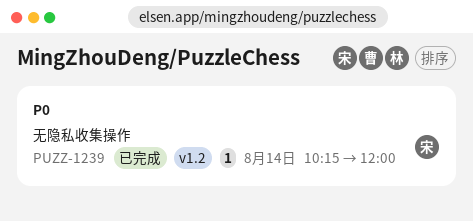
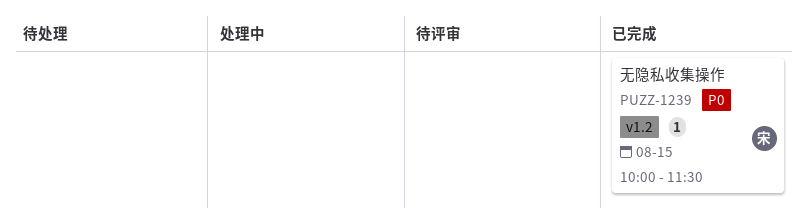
PUZZ-1239, day: Aug 14 -> Aug 15
PUZZ-1239, begins: 10:15 -> 10:00
PUZZ-1239, ends: 12:00 -> 11:30

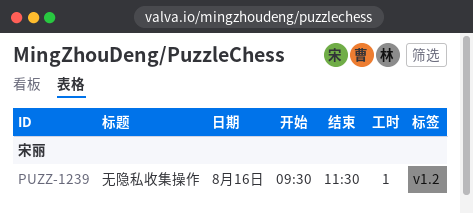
PUZZ-1239, day: Aug 15 -> Aug 16
PUZZ-1239, begins: 10:00 -> 09:30

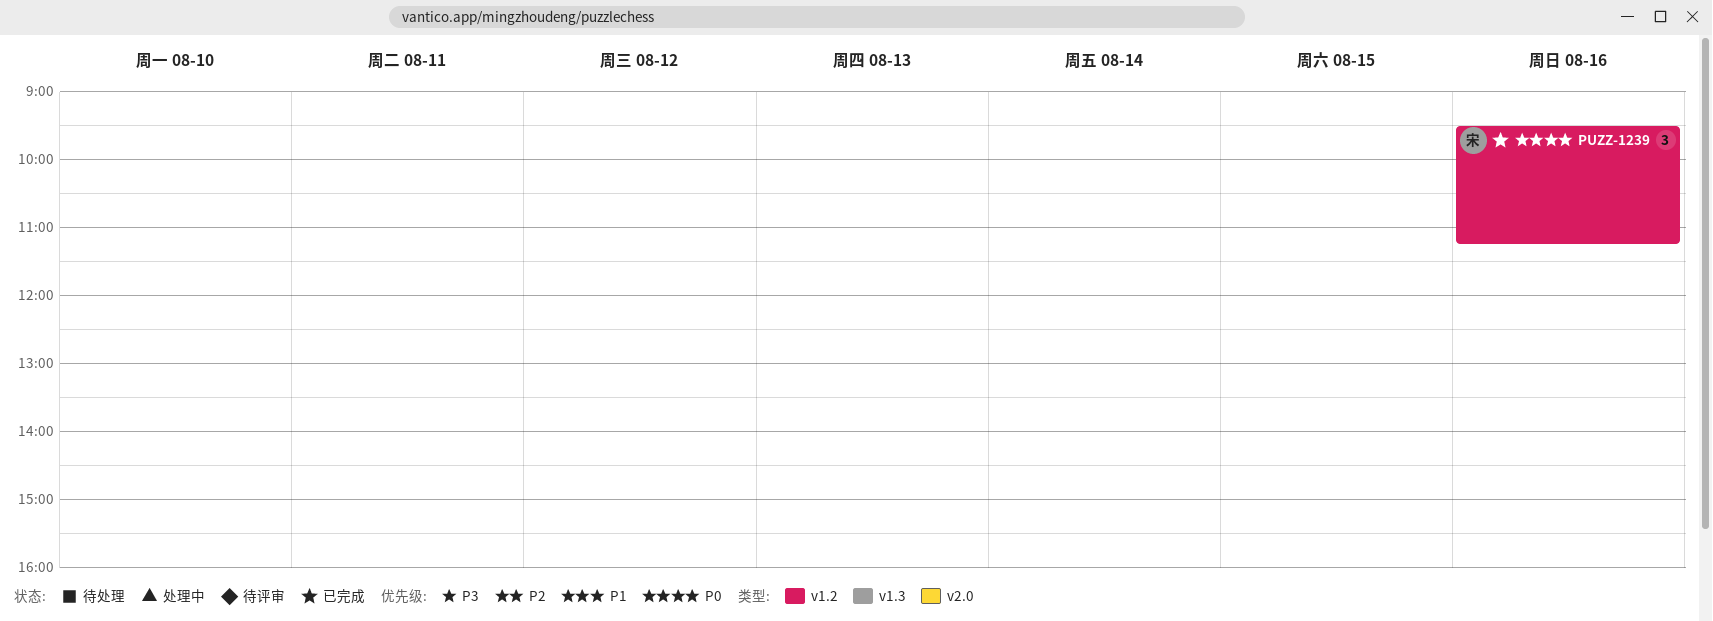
PUZZ-1239, estimate: 1 -> 3
PUZZ-1239, ends: 11:30 -> 11:15

